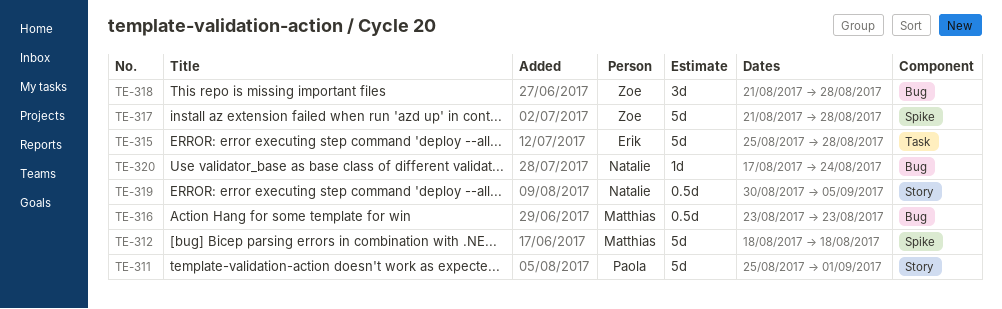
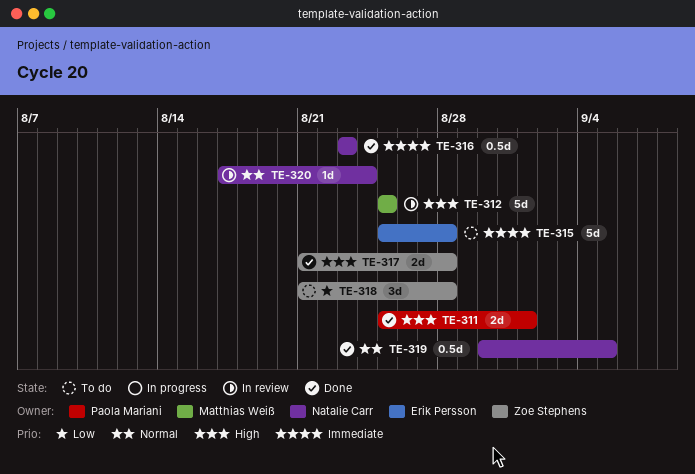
TE-311, estimate: 5d -> 2d
TE-312, start: Aug 18 -> Aug 25
TE-312, due: Aug 18 -> Aug 25
TE-316, owner: Matthias Weiß -> Natalie Carr
TE-317, estimate: 5d -> 2d

